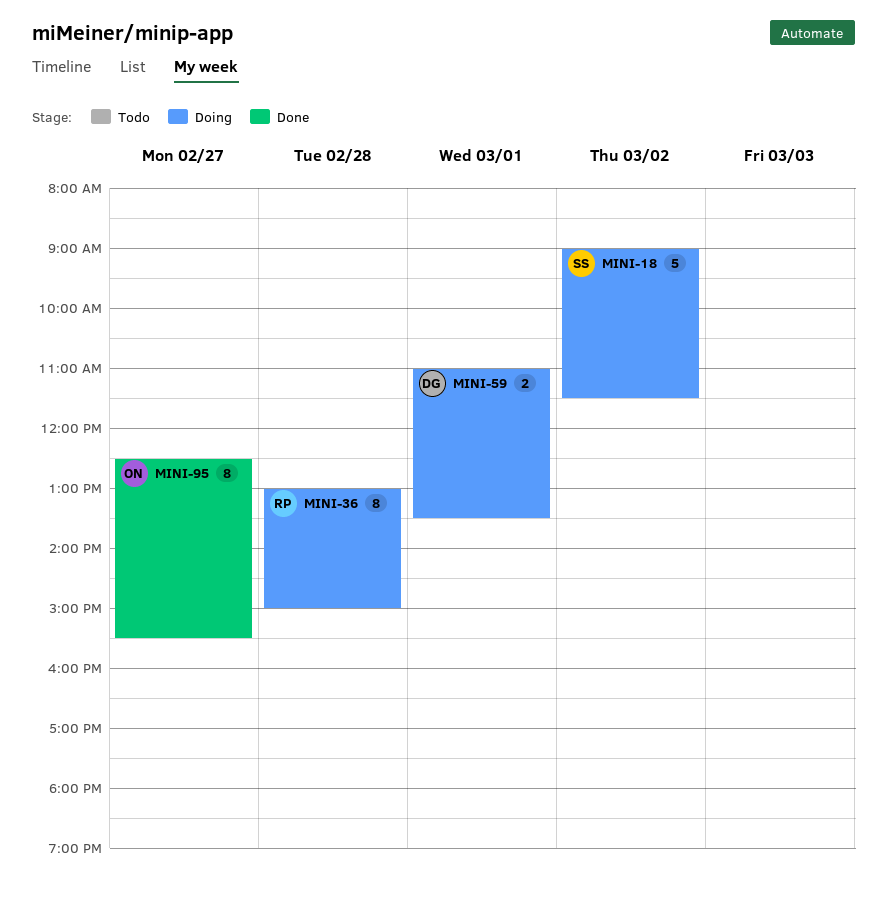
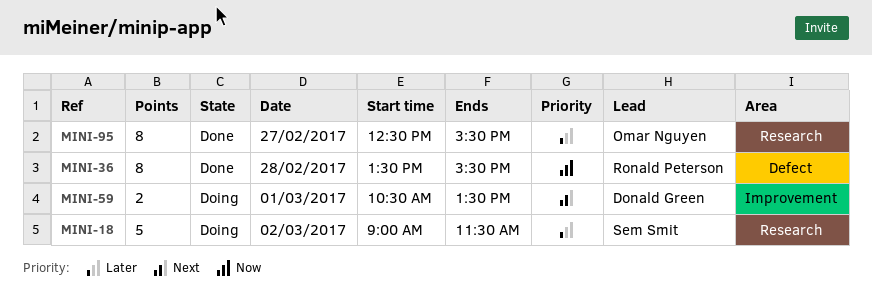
MINI-36, status: Doing -> Done
MINI-36, begins: 13:00 -> 13:30
MINI-36, ends: 15:00 -> 15:30
MINI-59, begins: 11:00 -> 10:30

